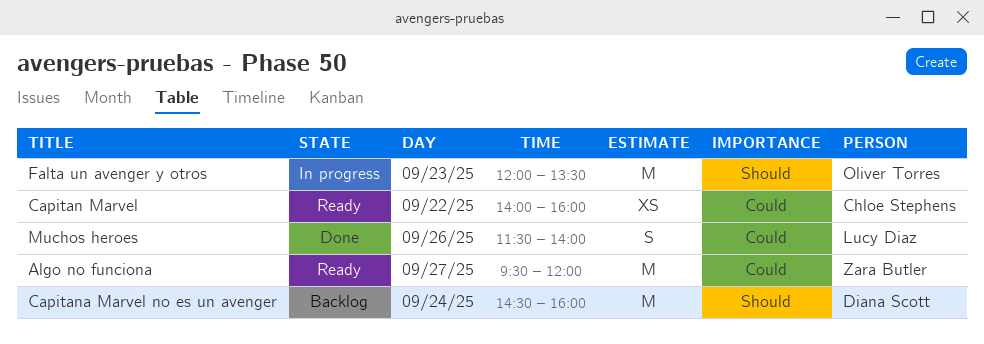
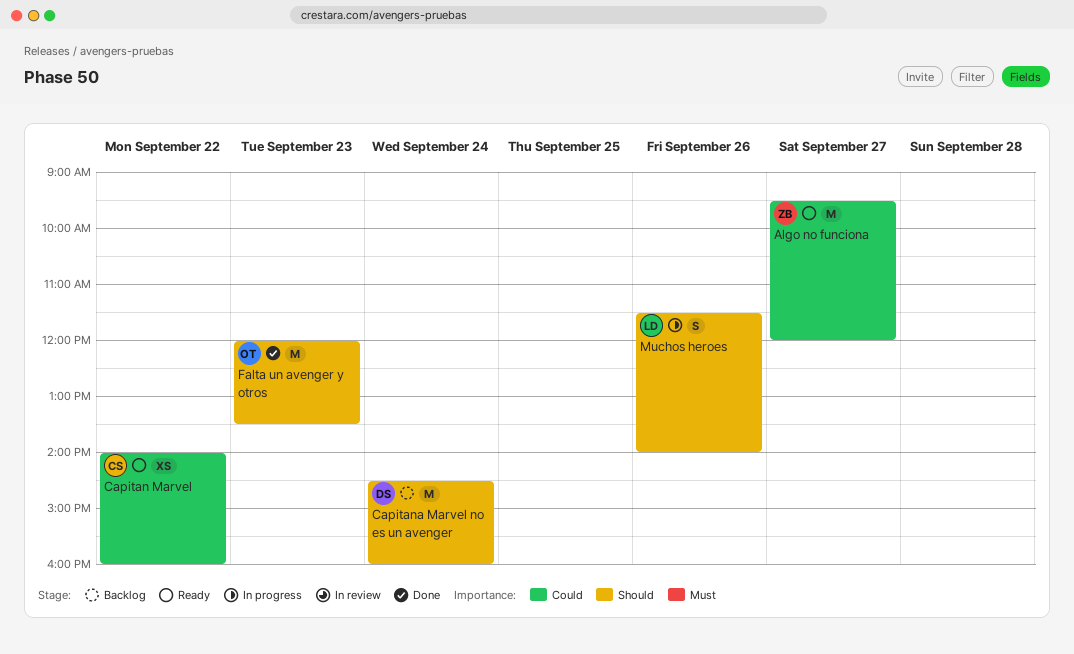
Falta un avenger y otros, status: In progress -> Done
Muchos heroes, status: Done -> In progress
Muchos heroes, priority: Could -> Should

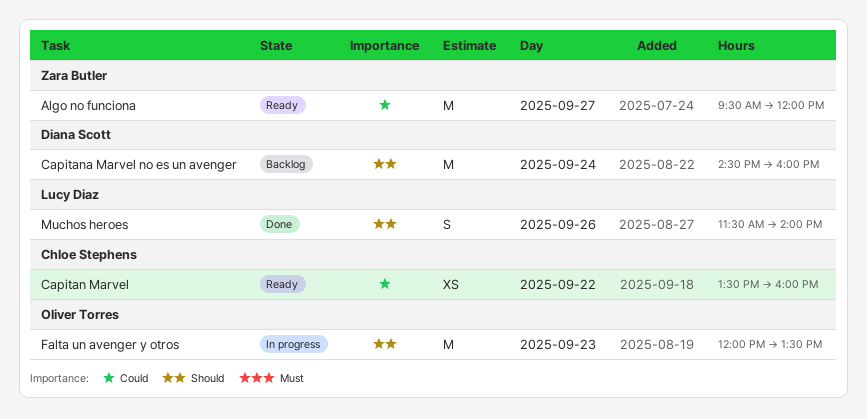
Capitan Marvel, begins: 14:00 -> 13:30
Falta un avenger y otros, status: Done -> In progress
Muchos heroes, status: In progress -> Done

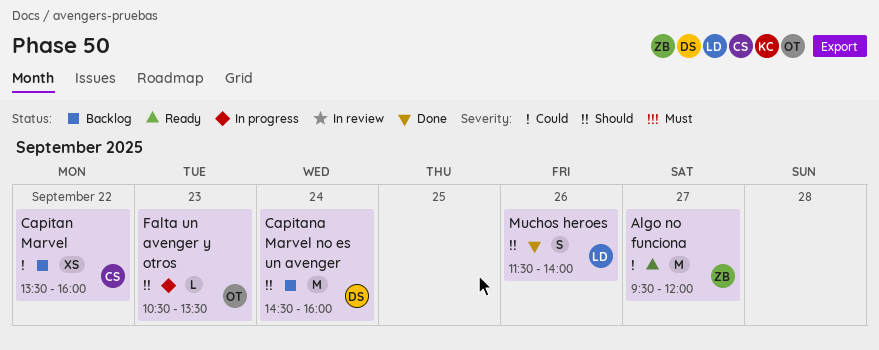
Capitan Marvel, status: Ready -> Backlog
Falta un avenger y otros, estimate: M -> L
Falta un avenger y otros, begins: 12:00 -> 10:30

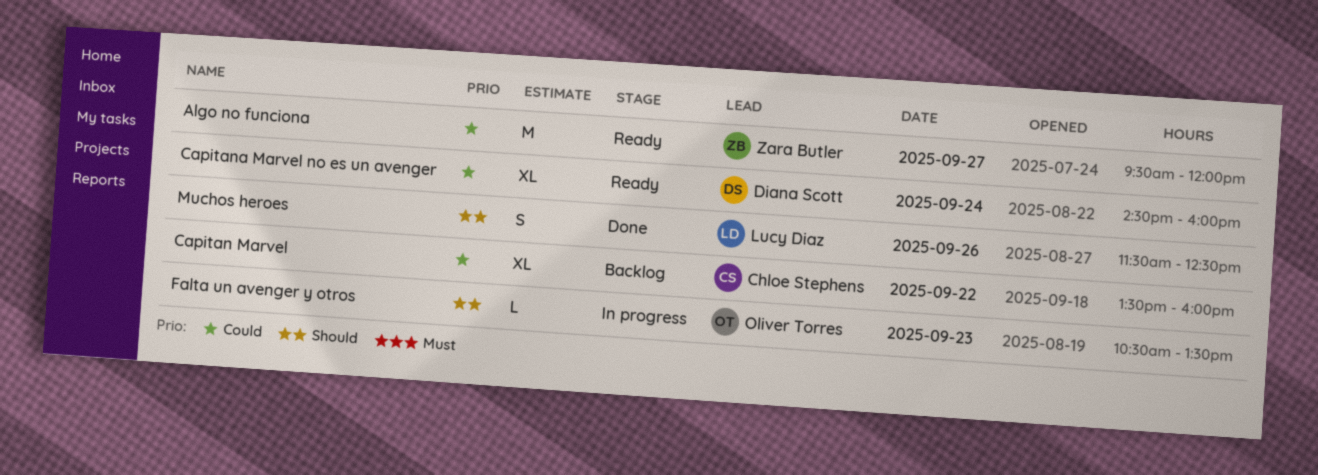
Capitan Marvel, estimate: XS -> XL
Capitana Marvel no es un avenger, status: Backlog -> Ready
Capitana Marvel no es un avenger, priority: Should -> Could
Capitana Marvel no es un avenger, estimate: M -> XL
Muchos heroes, ends: 14:00 -> 12:30

